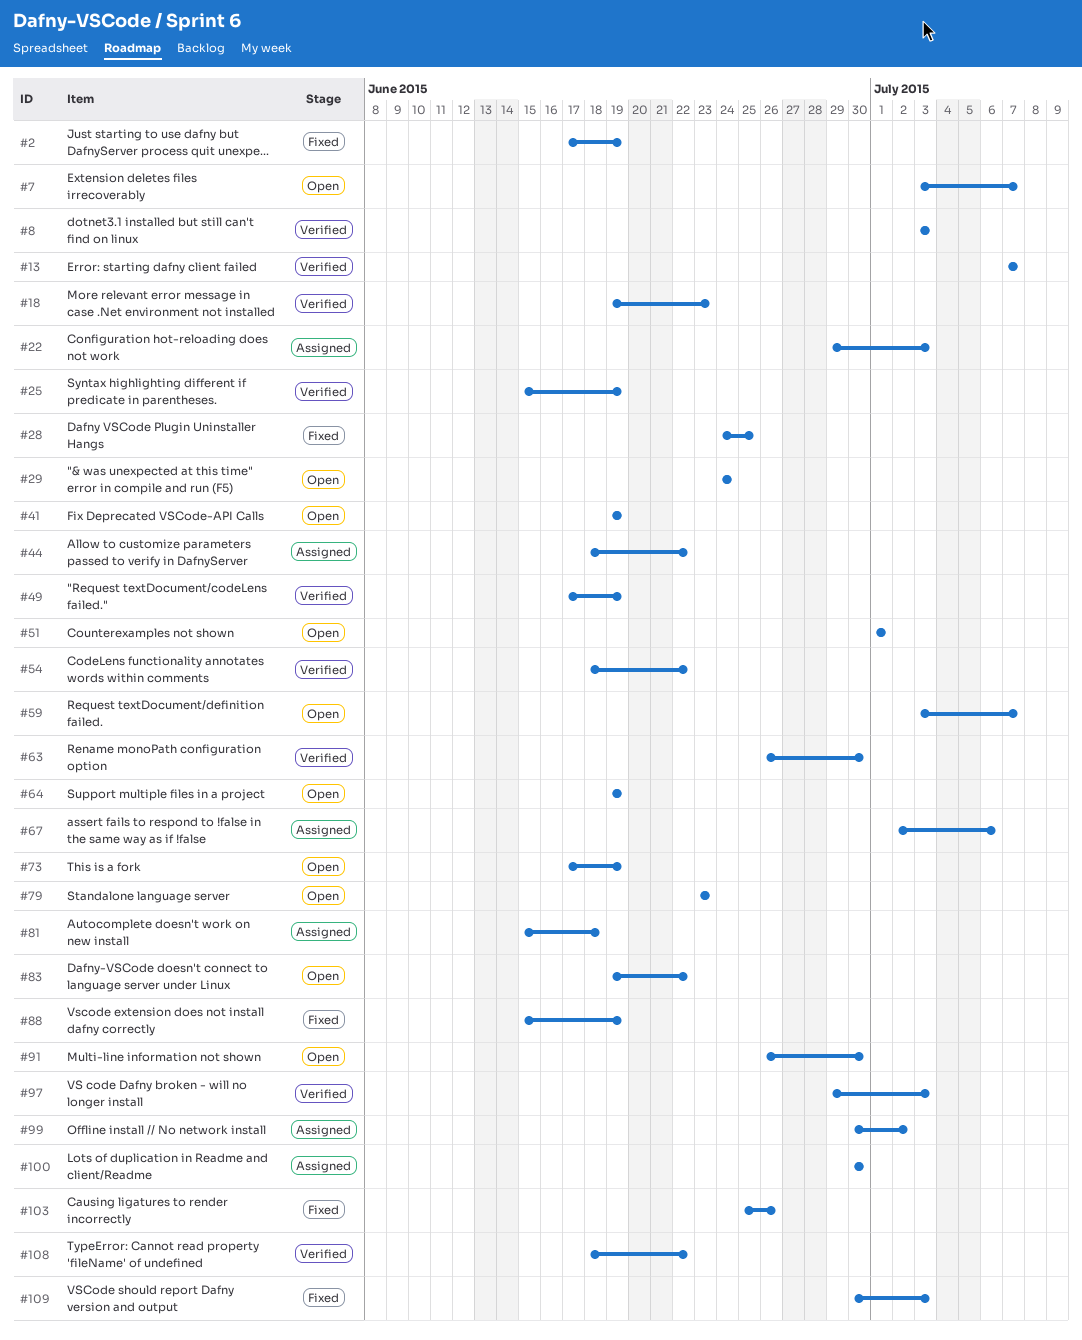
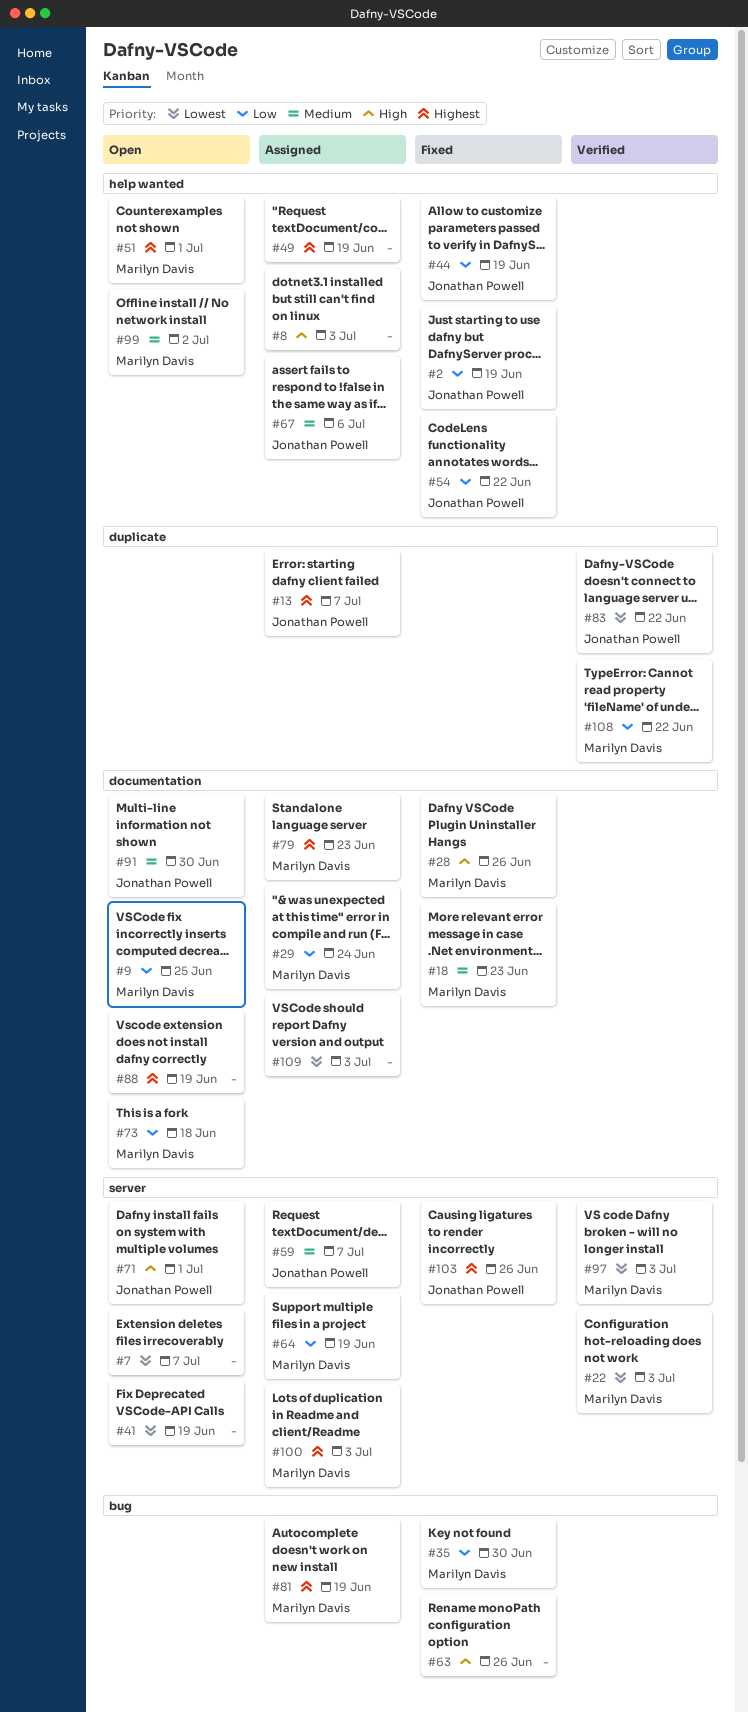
#8, status: Verified -> Assigned
#9: none -> present
#13, status: Verified -> Assigned
#18, status: Verified -> Fixed
#22, status: Assigned -> Verified
#25: present -> none
#28, due: Jun 25 -> Jun 26
#29, status: Open -> Assigned
#35: none -> present
#44, status: Assigned -> Fixed
#44, due: Jun 22 -> Jun 19
#49, status: Verified -> Assigned
#54, status: Verified -> Fixed
#59, status: Open -> Assigned
#63, status: Verified -> Fixed
#63, due: Jun 30 -> Jun 26
#64, status: Open -> Assigned
#71: none -> present
#73, due: Jun 19 -> Jun 18
#79, status: Open -> Assigned
#81, due: Jun 18 -> Jun 19
#83, status: Open -> Verified
#88, status: Fixed -> Open
#99, status: Assigned -> Open
#100, due: Jun 30 -> Jul 3
#109, status: Fixed -> Assigned

